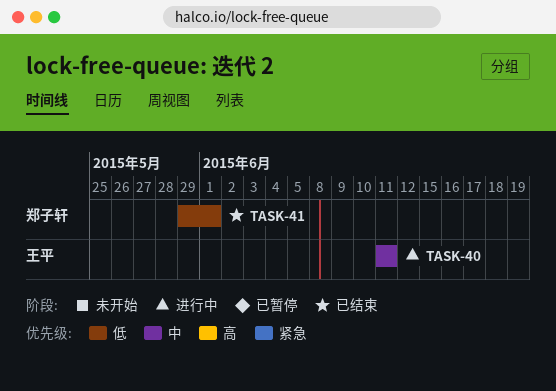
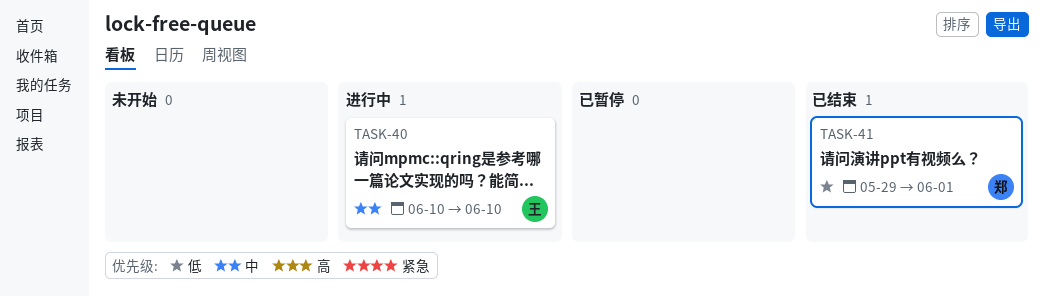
TASK-40, start: Jun 11 -> Jun 10
TASK-40, due: Jun 11 -> Jun 10

